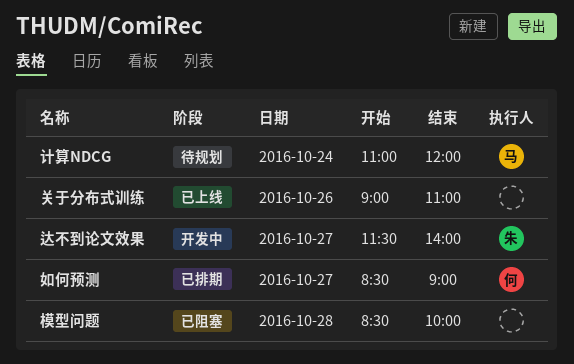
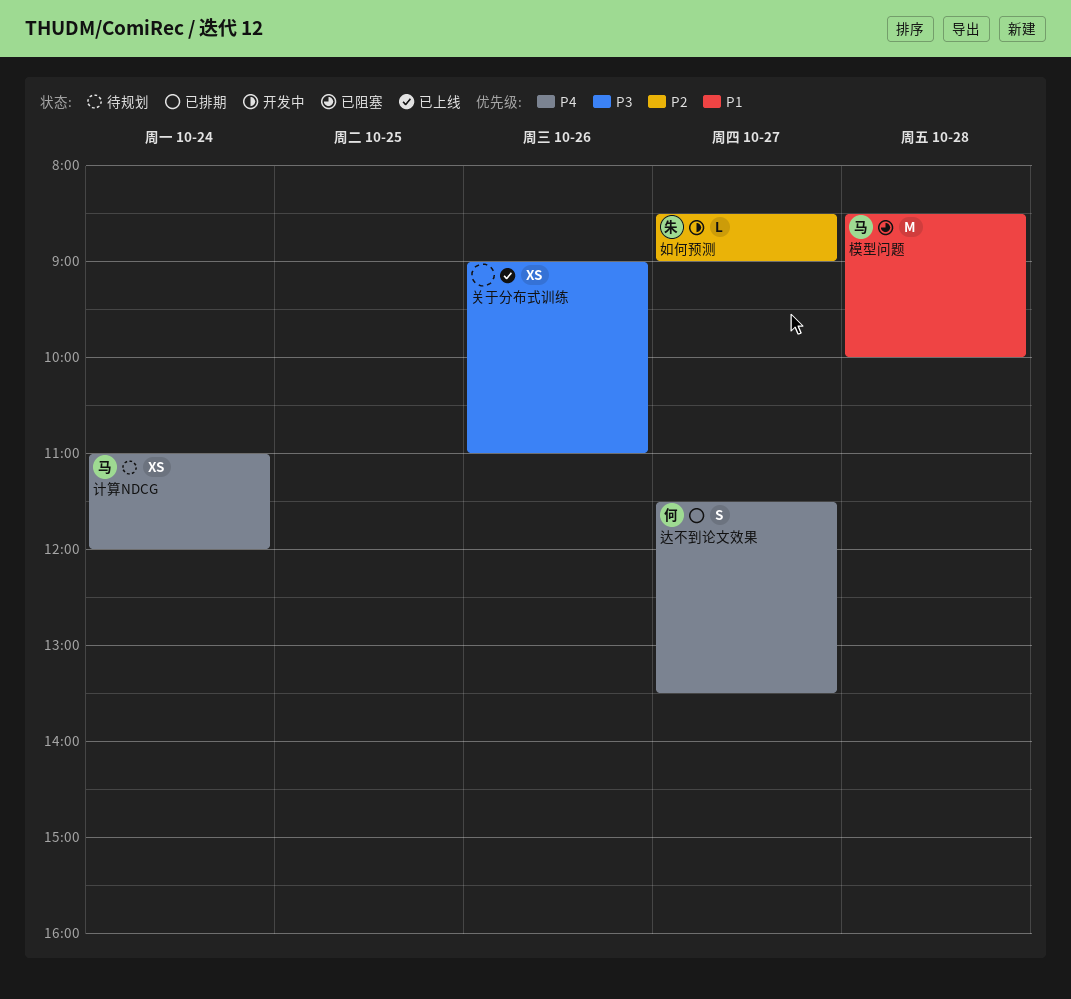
如何预测, status: 已排期 -> 开发中
如何预测, owner: 何 -> 朱
模型问题, owner: none -> 马
达不到论文效果, status: 开发中 -> 已排期
达不到论文效果, owner: 朱 -> 何
达不到论文效果, ends: 14:00 -> 13:30

